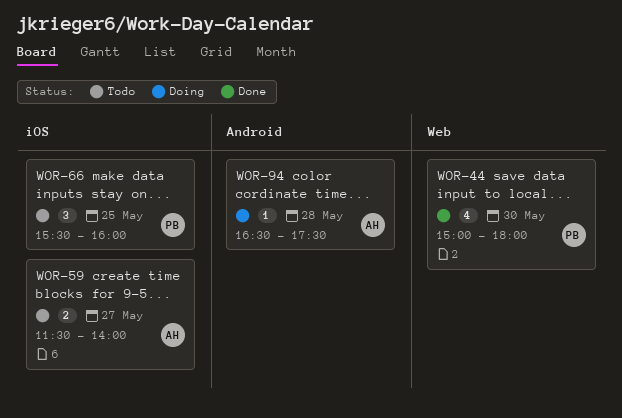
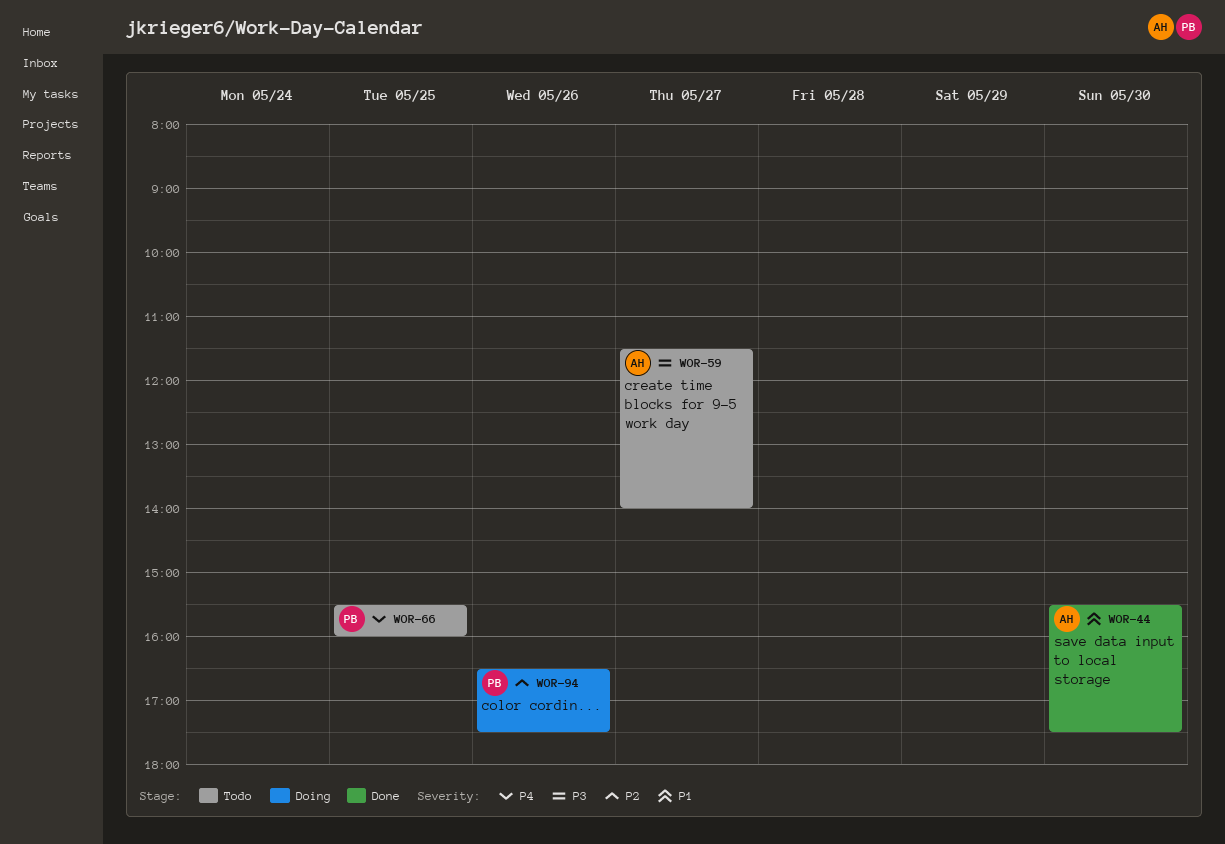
WOR-44, owner: PB -> AH
WOR-44, begins: 15:00 -> 15:30
WOR-44, ends: 18:00 -> 17:30
WOR-94, owner: AH -> PB
WOR-94, day: May 28 -> May 26

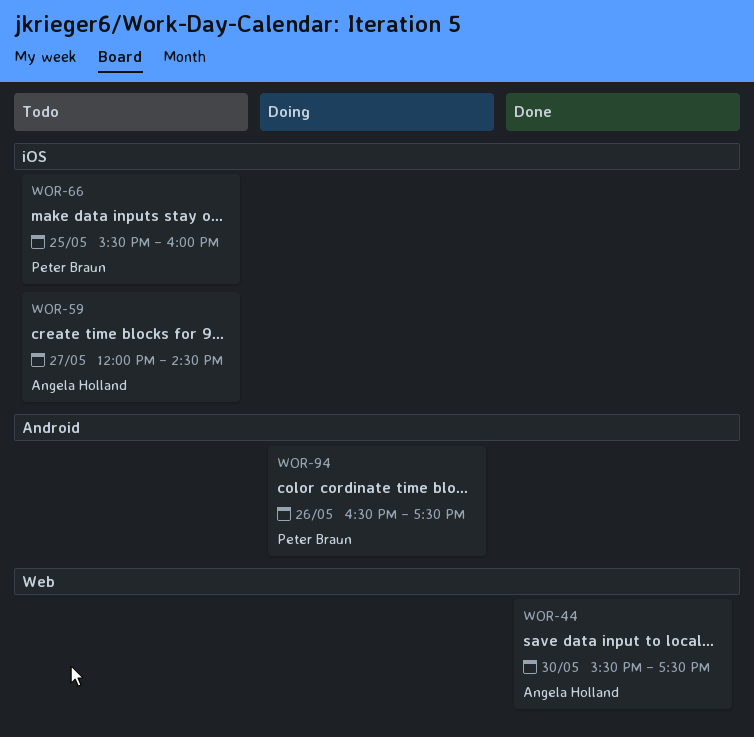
WOR-59, begins: 11:30 -> 12:00
WOR-59, ends: 14:00 -> 14:30

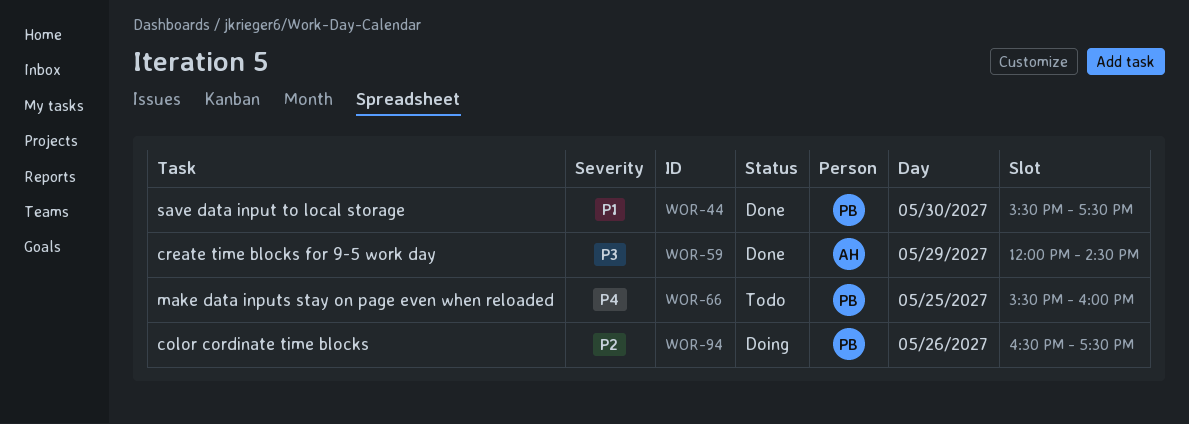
WOR-44, owner: Angela Holland -> Peter Braun
WOR-59, status: Todo -> Done
WOR-59, day: May 27 -> May 29

